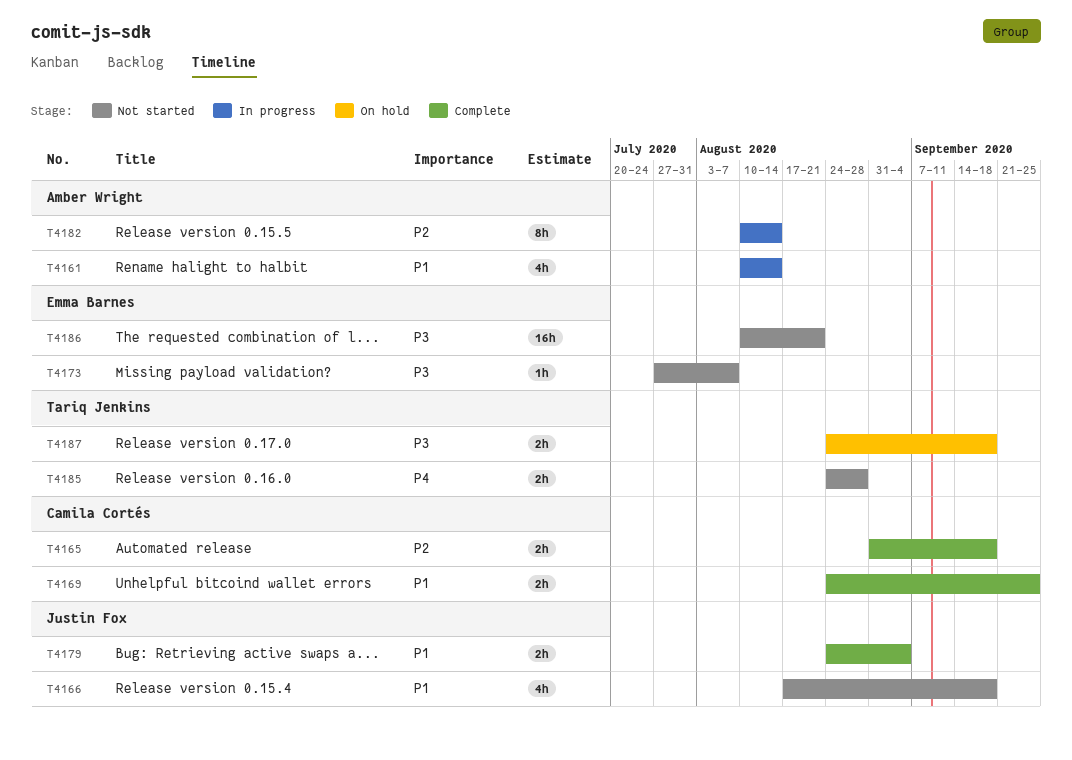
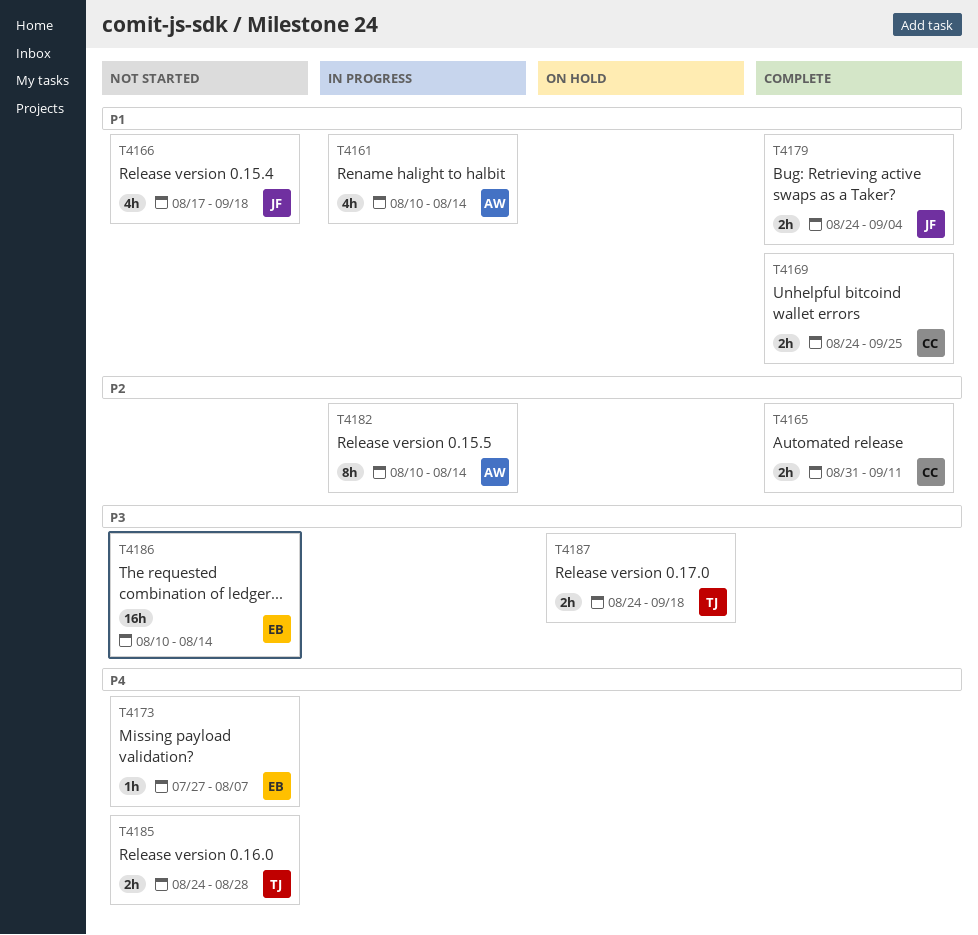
T4165, due: Sep 18 -> Sep 11
T4173, priority: P3 -> P4
T4186, due: Aug 21 -> Aug 14

